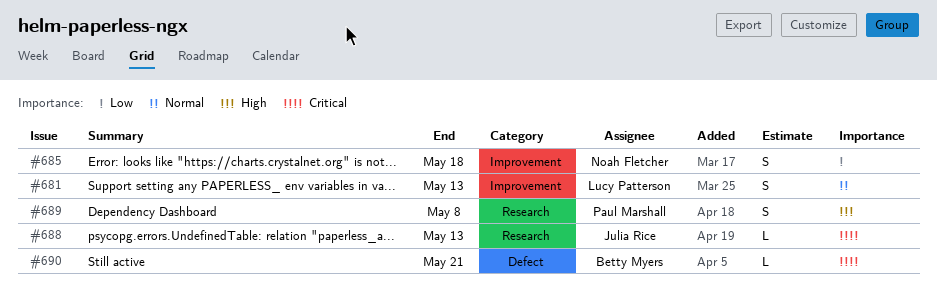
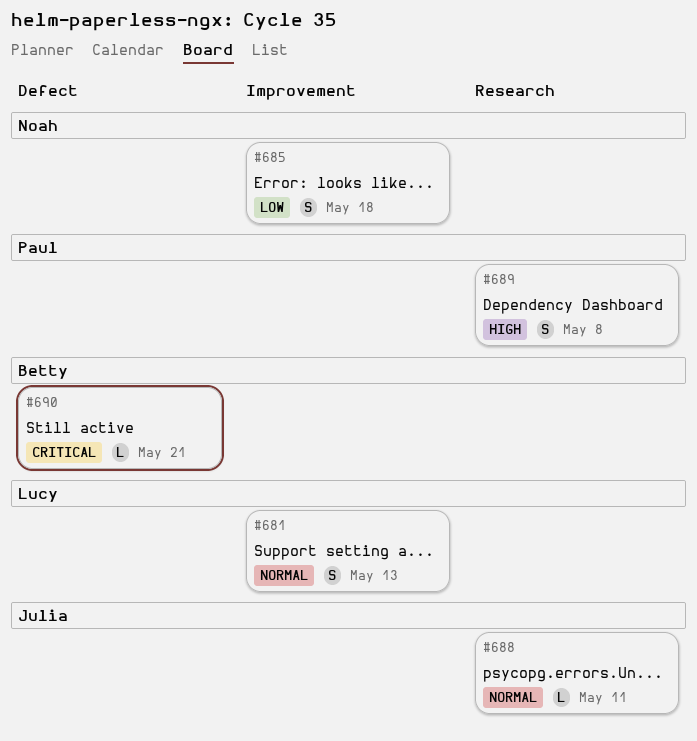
#688, priority: Critical -> Normal
#688, due: May 13 -> May 11

